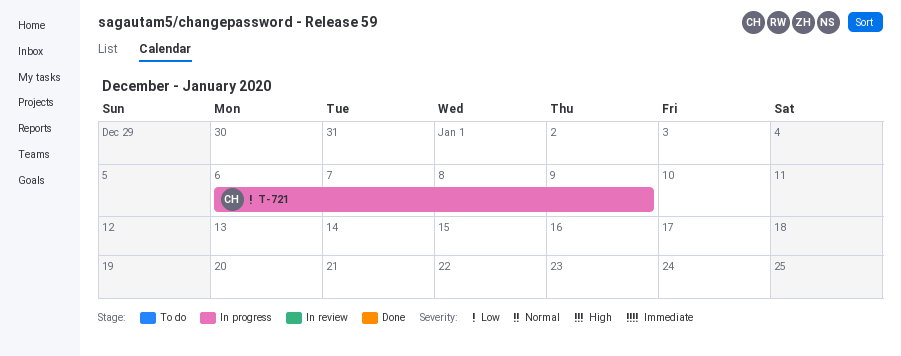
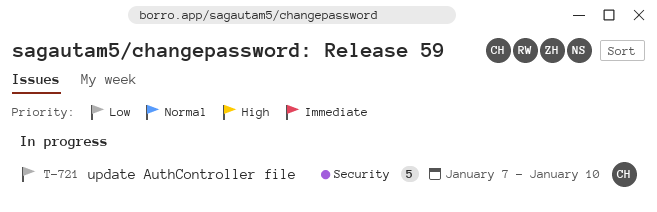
T-721, start: Jan 6 -> Jan 7
T-721, due: Jan 9 -> Jan 10

